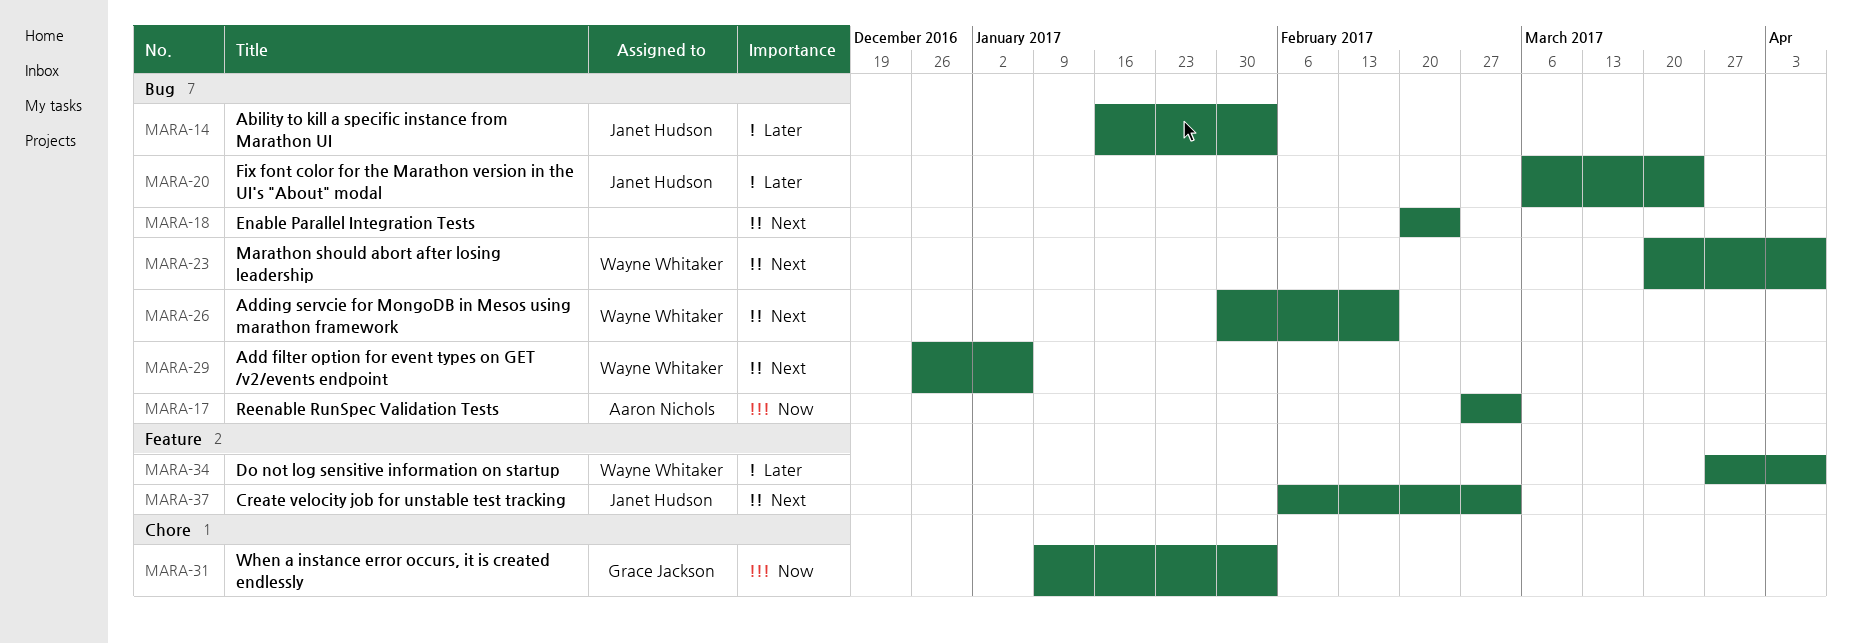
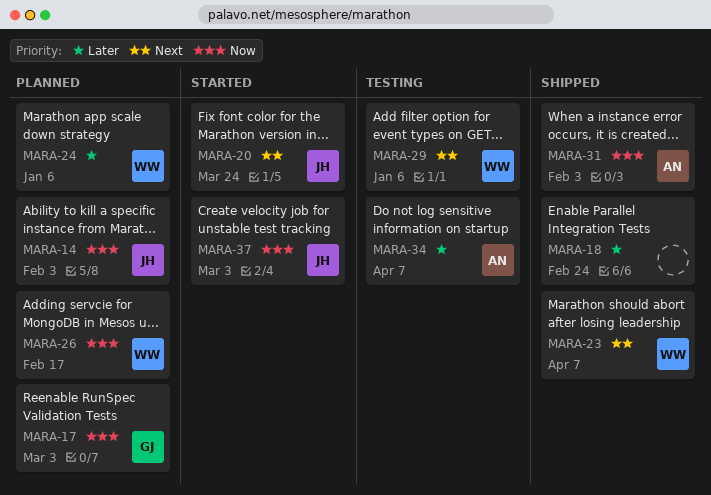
MARA-14, priority: Later -> Now
MARA-17, owner: Aaron Nichols -> Grace Jackson
MARA-18, priority: Next -> Later
MARA-20, priority: Later -> Next
MARA-24: none -> present
MARA-26, priority: Next -> Now
MARA-31, owner: Grace Jackson -> Aaron Nichols
MARA-34, owner: Wayne Whitaker -> Aaron Nichols
MARA-37, priority: Next -> Now

